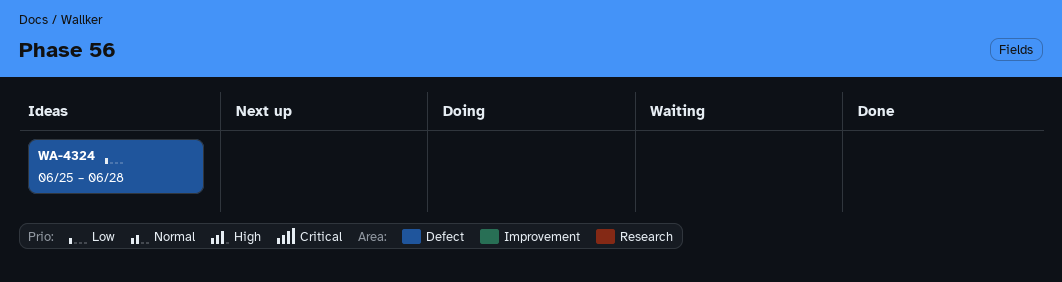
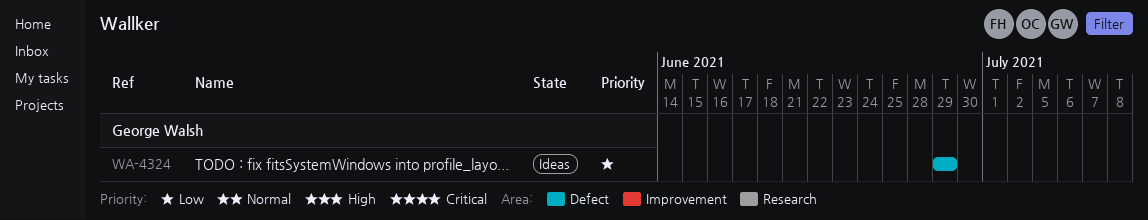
WA-4324, start: Jun 25 -> Jun 29
WA-4324, due: Jun 28 -> Jun 29

